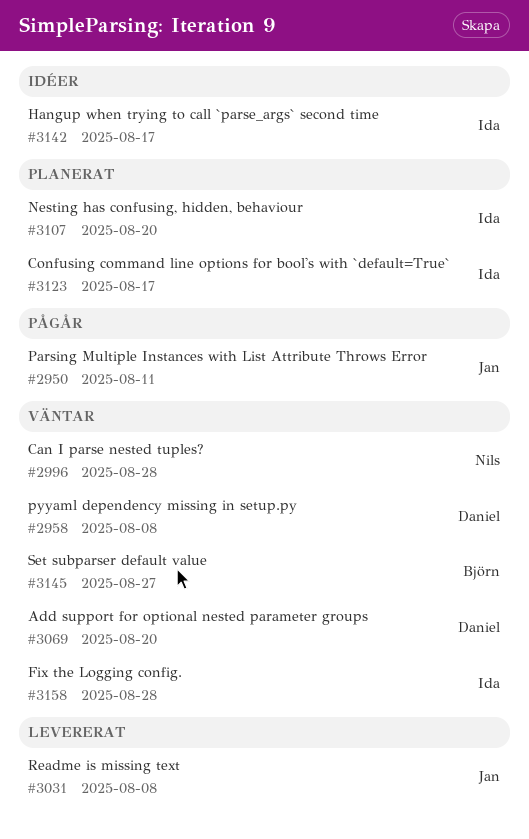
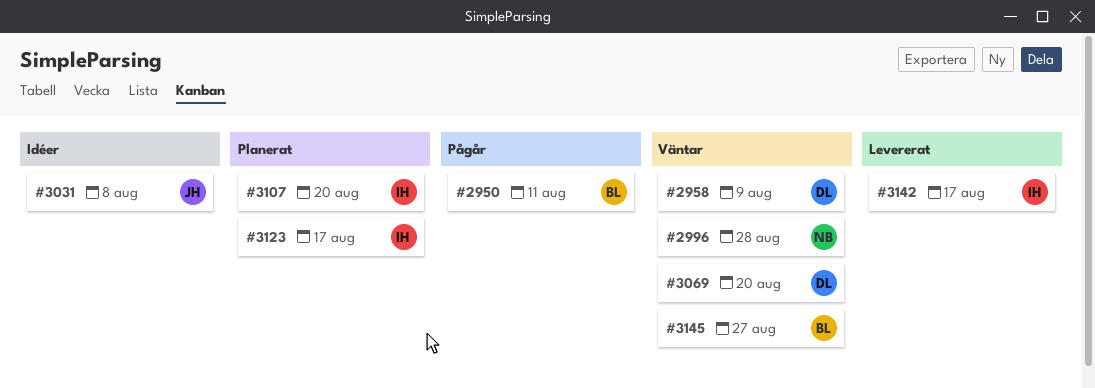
#2950, owner: Jan -> Björn
#2958, due: Aug 8 -> Aug 9
#3031, status: Levererat -> Idéer
#3142, status: Idéer -> Levererat
#3158: present -> none

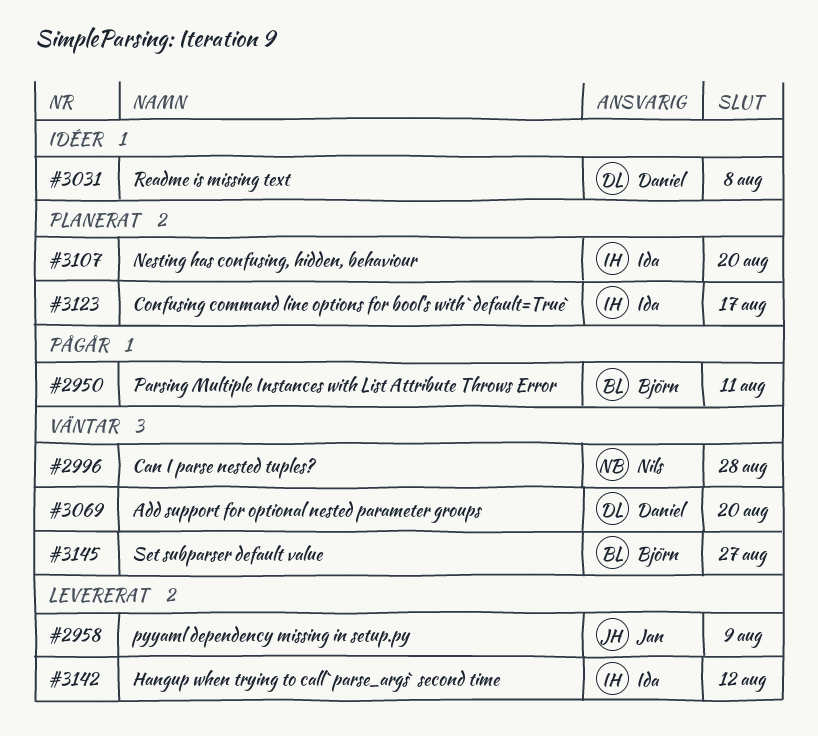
#2958, status: Väntar -> Levererat
#2958, owner: Daniel -> Jan
#3031, owner: Jan -> Daniel
#3142, due: Aug 17 -> Aug 12

